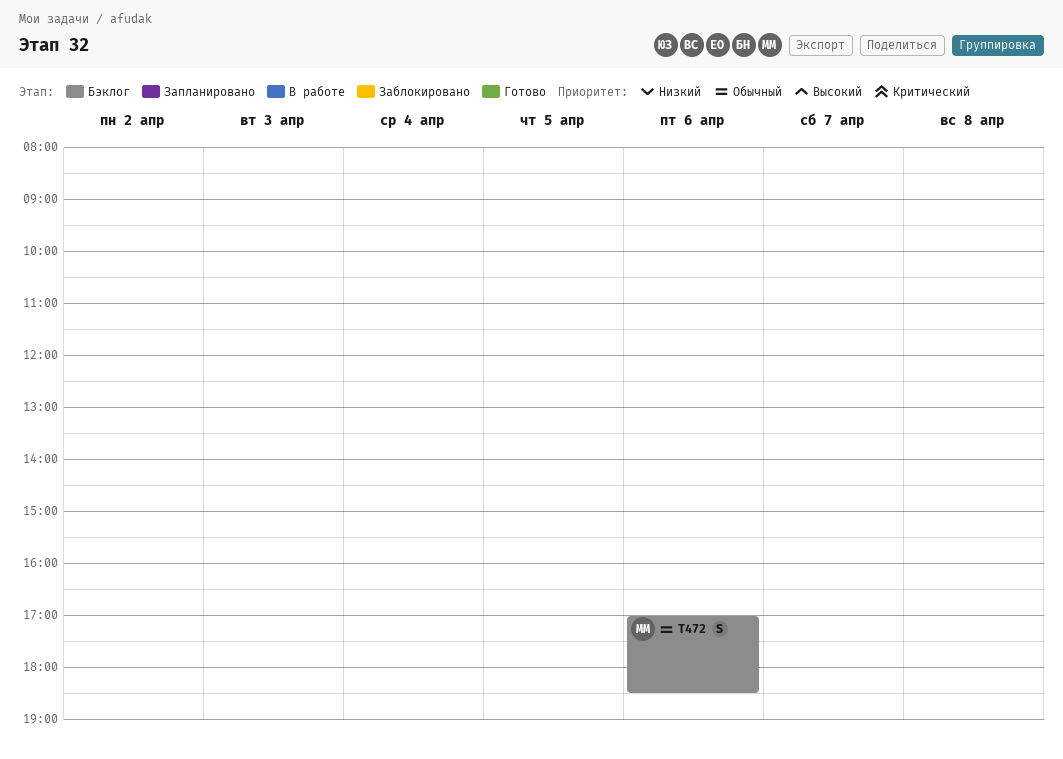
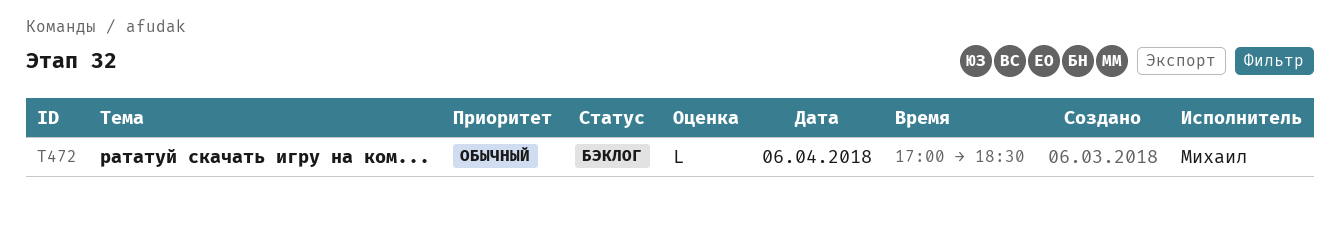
T472, estimate: S -> L

